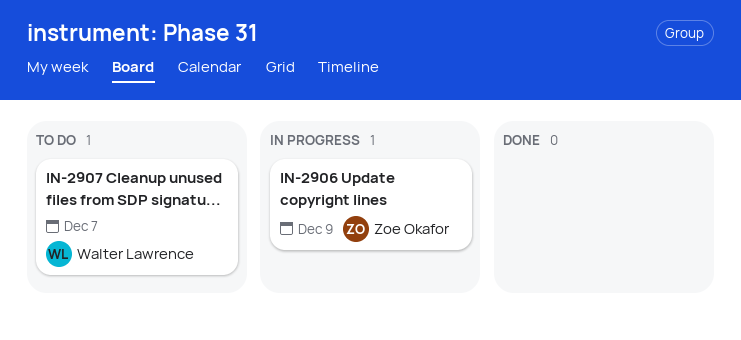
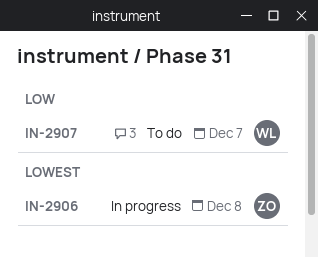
IN-2906, due: Dec 9 -> Dec 8

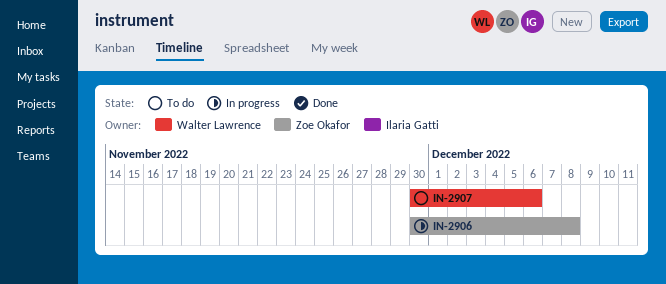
IN-2907, due: Dec 7 -> Dec 6

